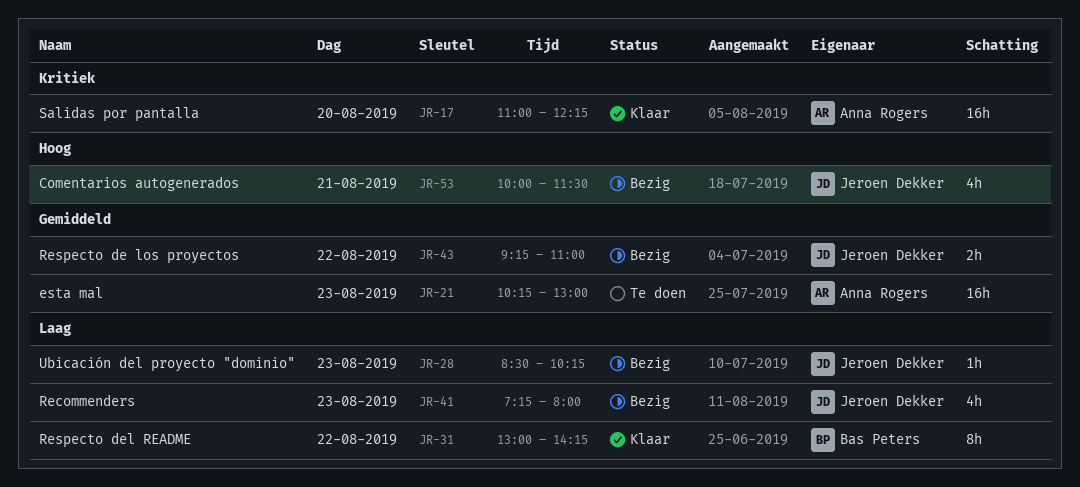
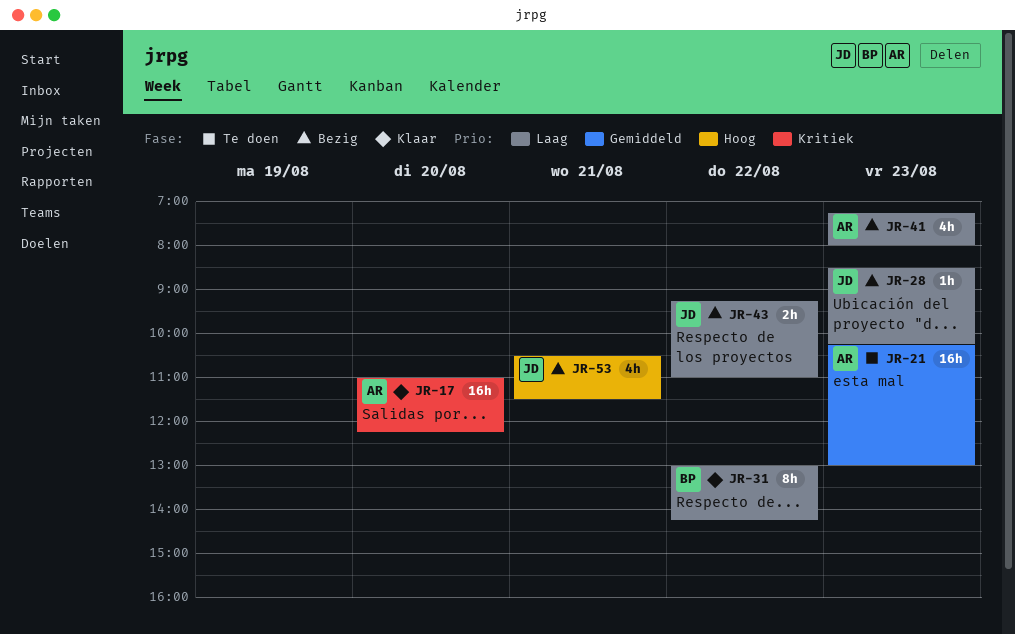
JR-41, owner: Jeroen Dekker -> Anna Rogers
JR-43, priority: Gemiddeld -> Laag
JR-53, begins: 10:00 -> 10:30

